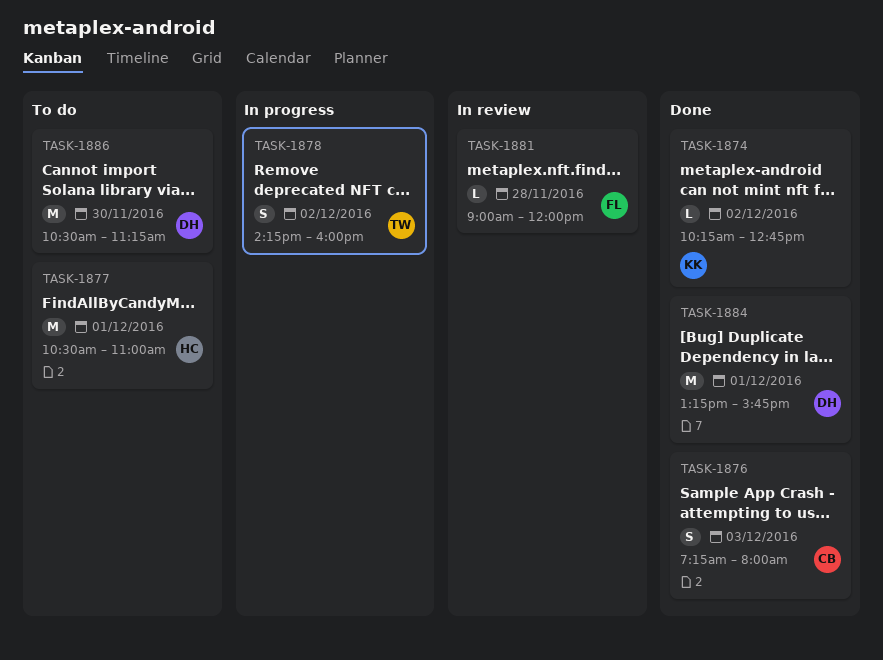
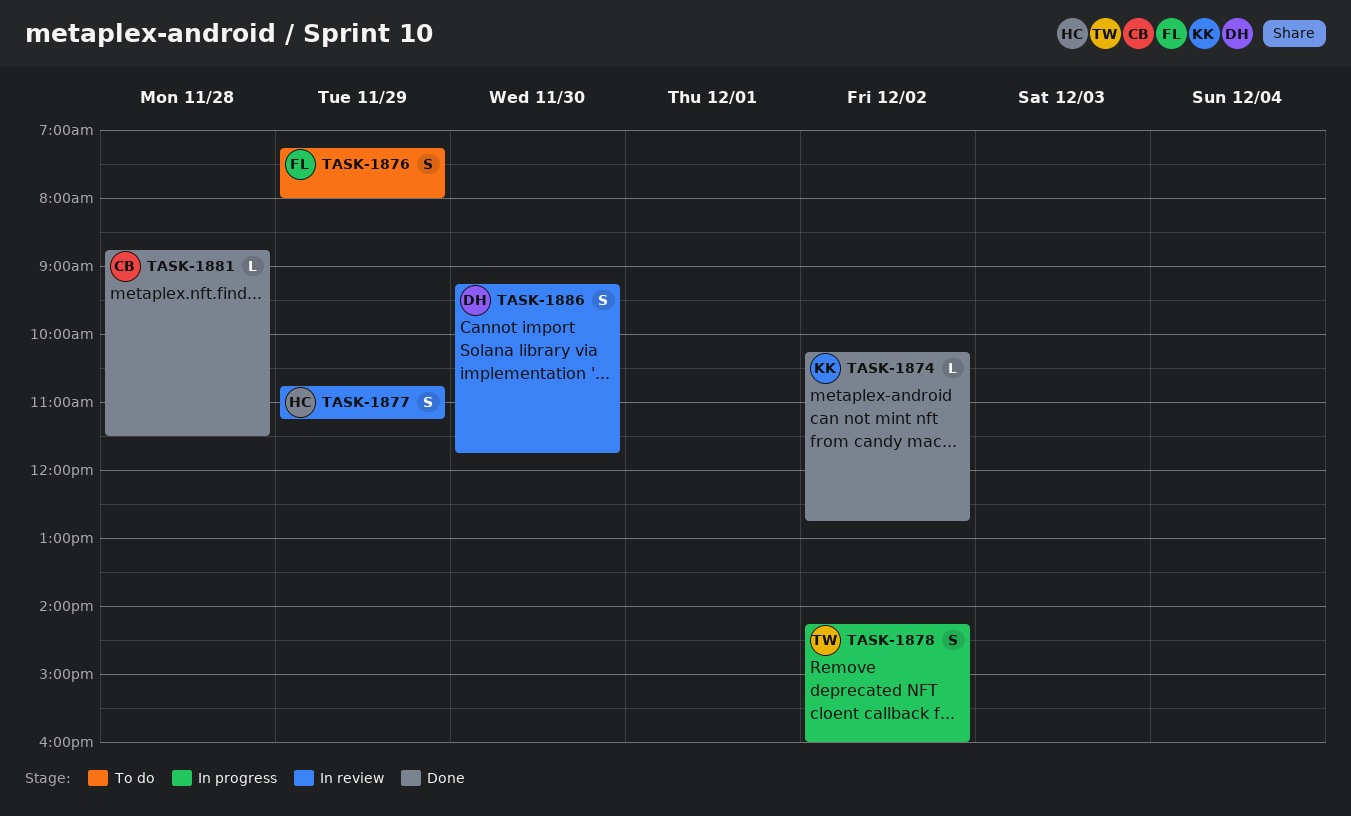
TASK-1876, status: Done -> To do
TASK-1876, owner: CB -> FL
TASK-1876, day: Dec 3 -> Nov 29
TASK-1877, status: To do -> In review
TASK-1877, estimate: M -> S
TASK-1877, day: Dec 1 -> Nov 29
TASK-1877, begins: 10:30 -> 10:45
TASK-1877, ends: 11:00 -> 11:15
TASK-1881, status: In review -> Done
TASK-1881, owner: FL -> CB
TASK-1881, begins: 09:00 -> 08:45
TASK-1881, ends: 12:00 -> 11:30
TASK-1884: present -> none
TASK-1886, status: To do -> In review
TASK-1886, estimate: M -> S
TASK-1886, begins: 10:30 -> 09:15
TASK-1886, ends: 11:15 -> 11:45

